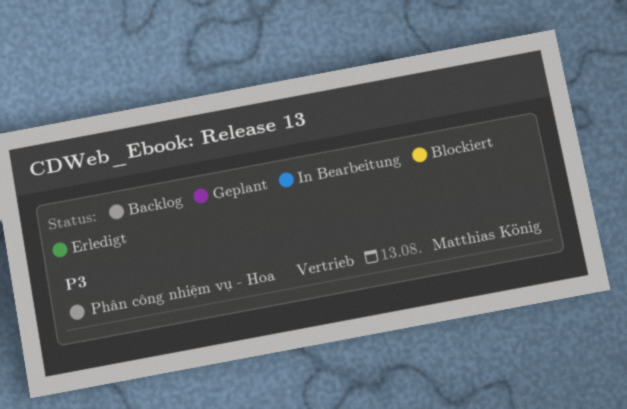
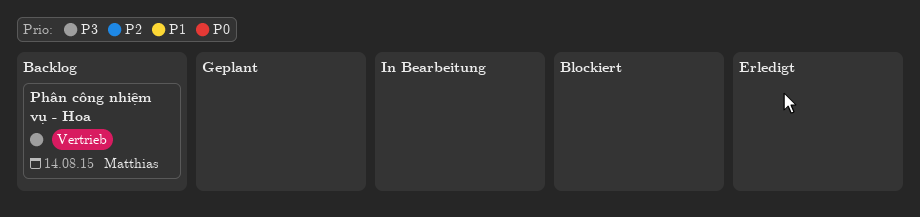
Phân công nhiệm vụ - Hoa, due: Aug 13 -> Aug 14

